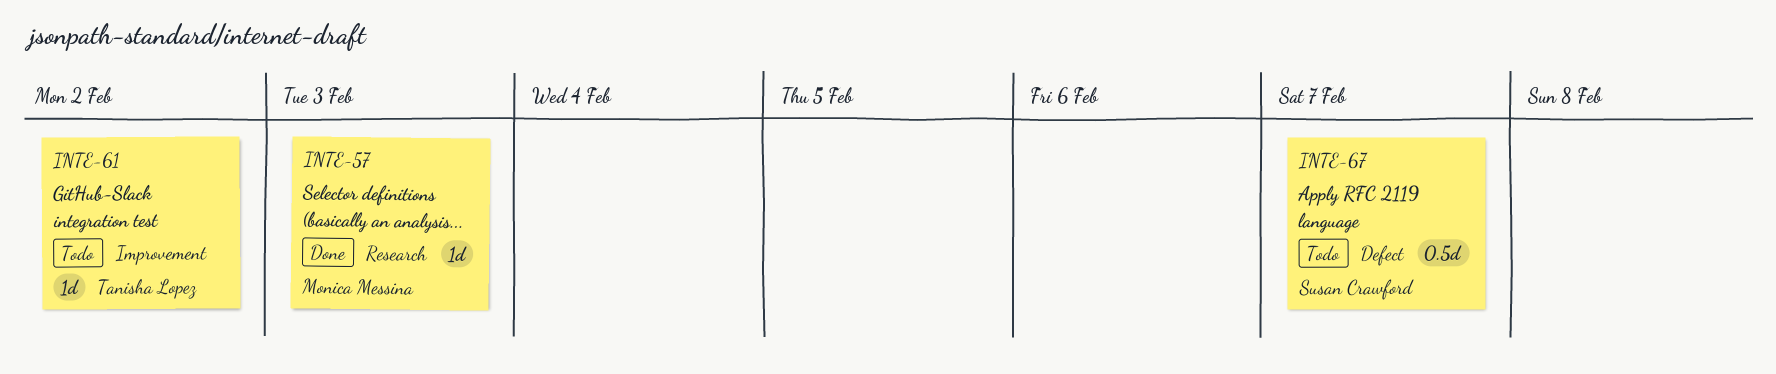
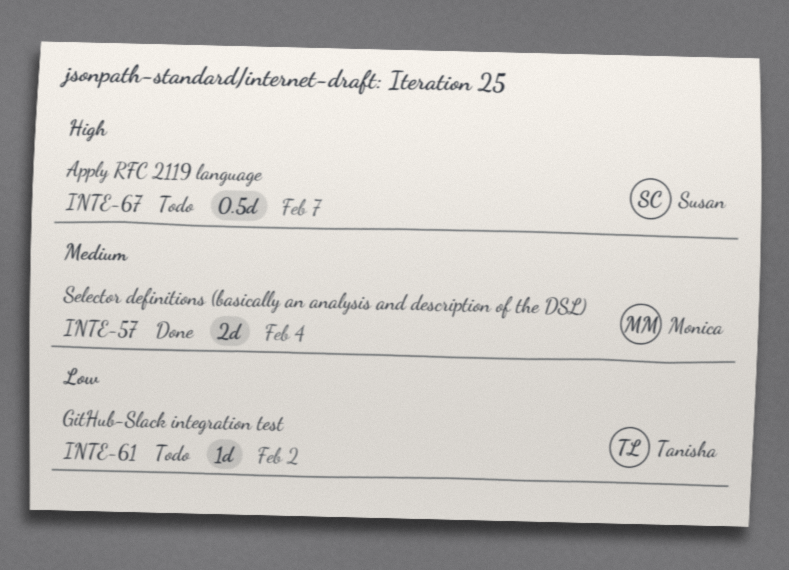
INTE-57, estimate: 1d -> 2d
INTE-57, due: Feb 3 -> Feb 4

